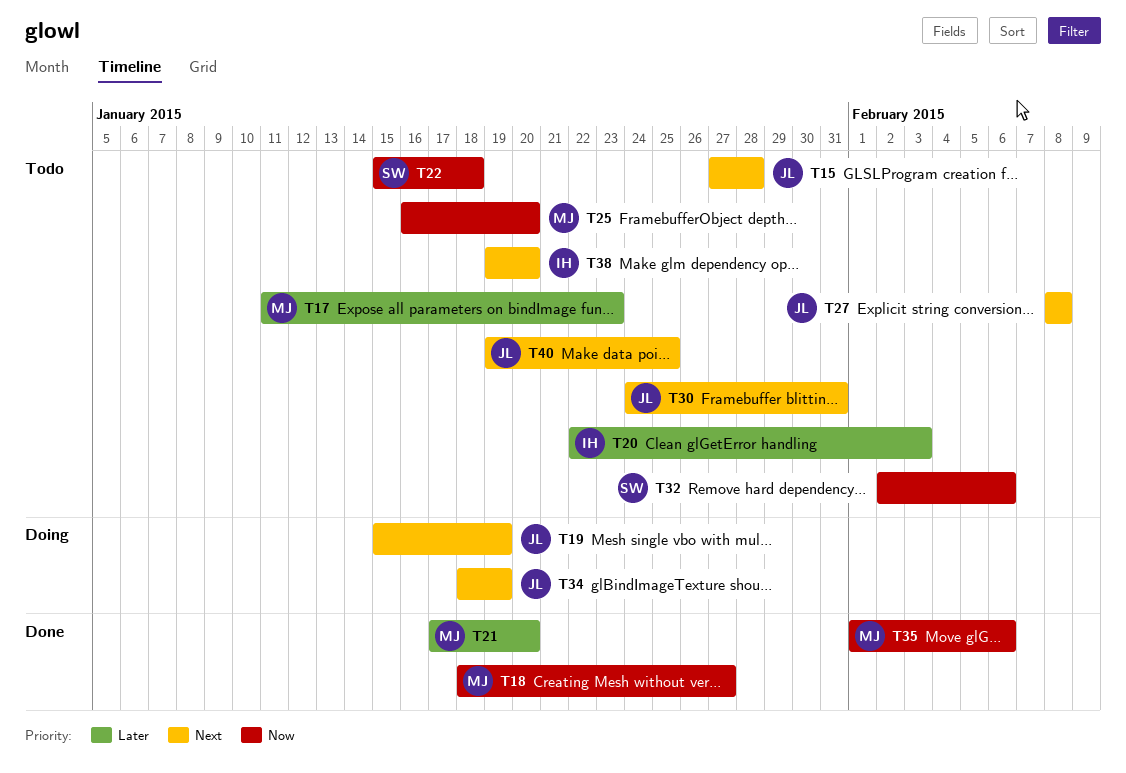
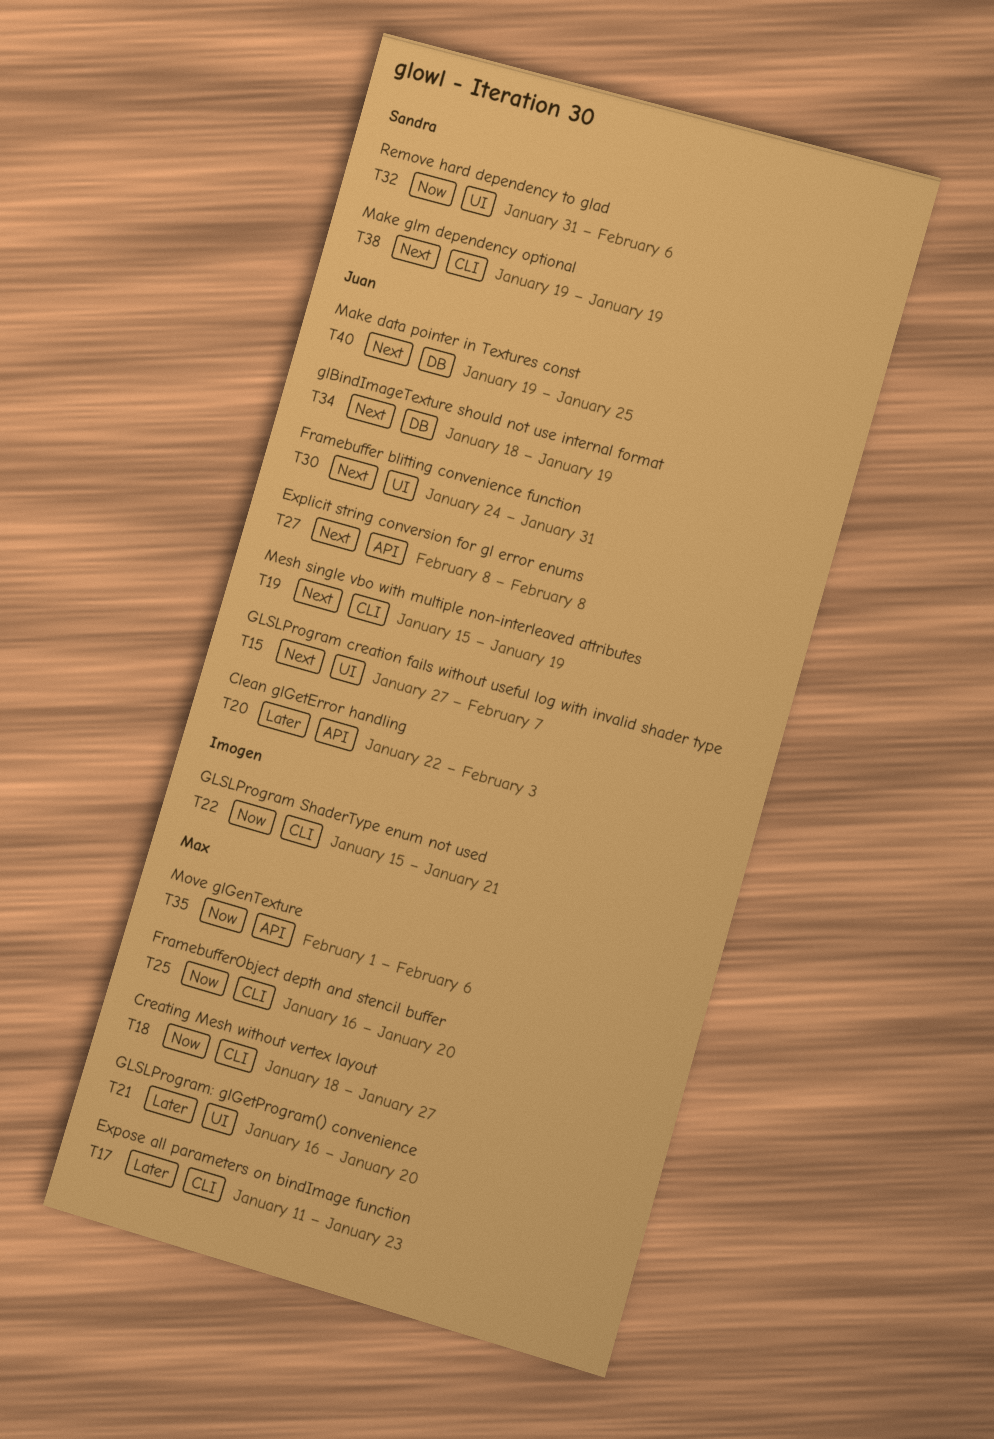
T15, due: Jan 28 -> Feb 7
T20, owner: Imogen -> Juan
T21, start: Jan 17 -> Jan 16
T22, owner: Sandra -> Imogen
T22, due: Jan 18 -> Jan 21
T32, start: Feb 2 -> Jan 31
T38, owner: Imogen -> Sandra
T38, due: Jan 20 -> Jan 19

